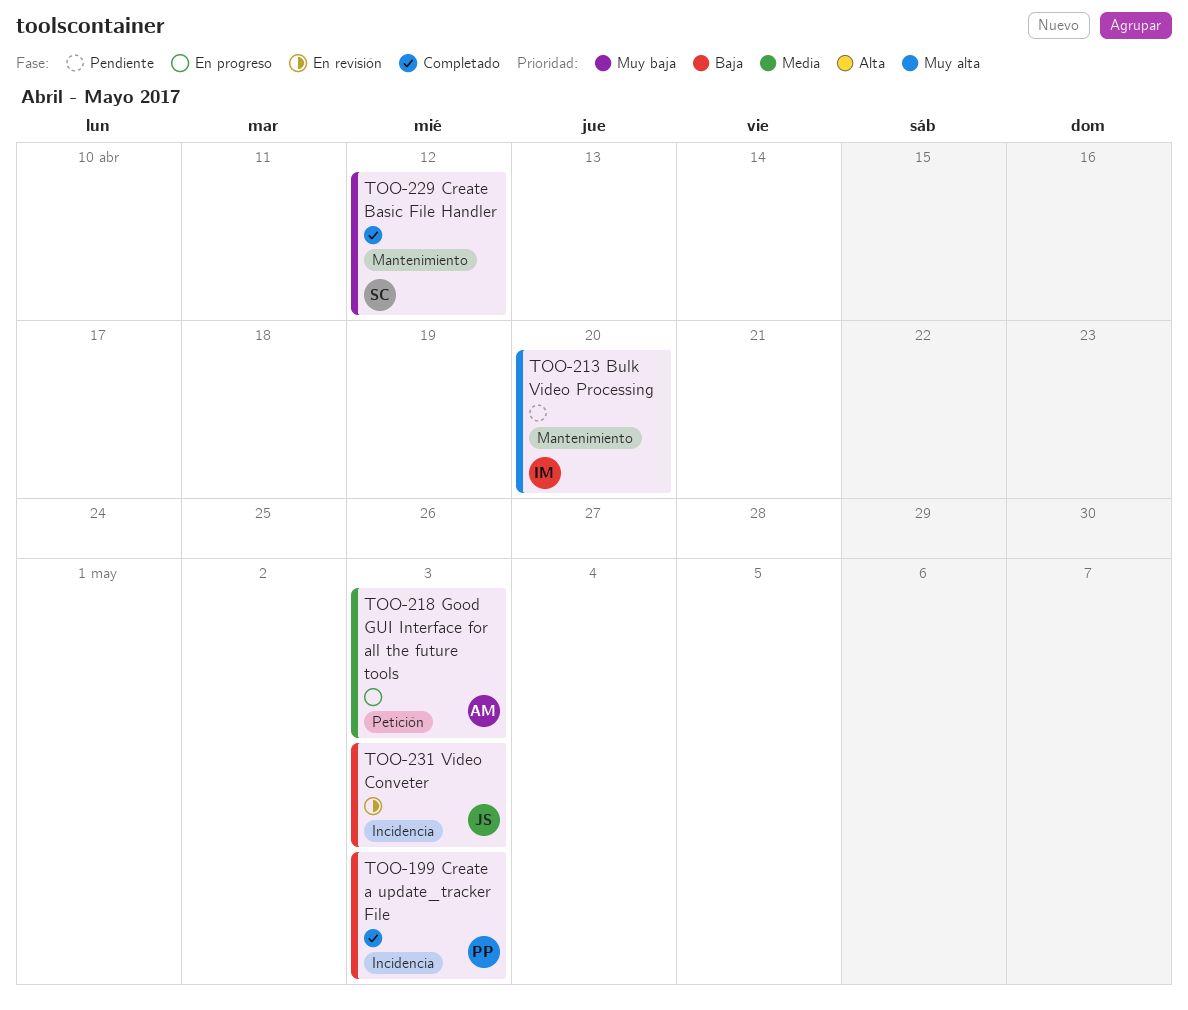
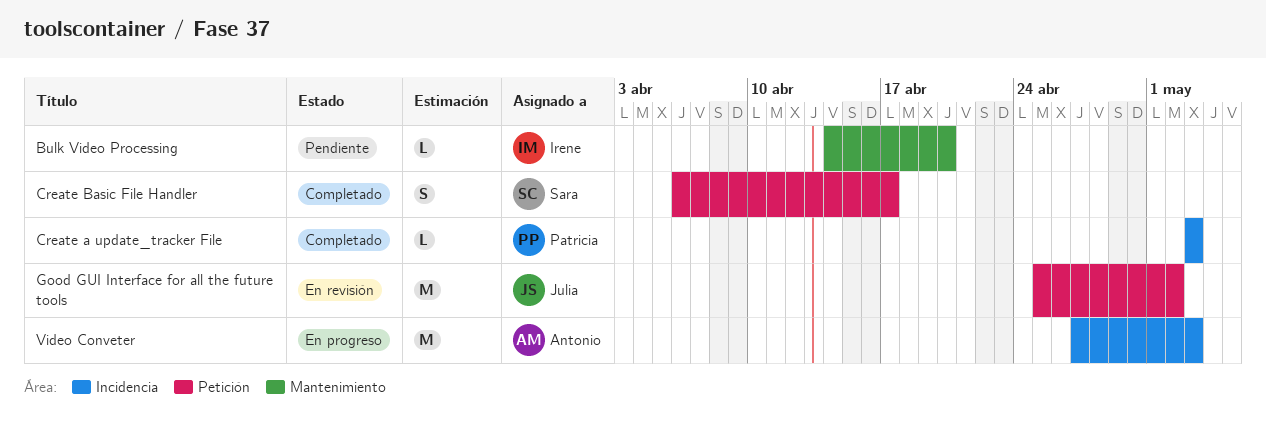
Create Basic File Handler, label: Mantenimiento -> Petición
Create Basic File Handler, due: Apr 12 -> Apr 17
Good GUI Interface for all the future tools, status: En progreso -> En revisión
Good GUI Interface for all the future tools, owner: Antonio -> Julia
Good GUI Interface for all the future tools, due: May 3 -> May 2
Video Conveter, status: En revisión -> En progreso
Video Conveter, owner: Julia -> Antonio

